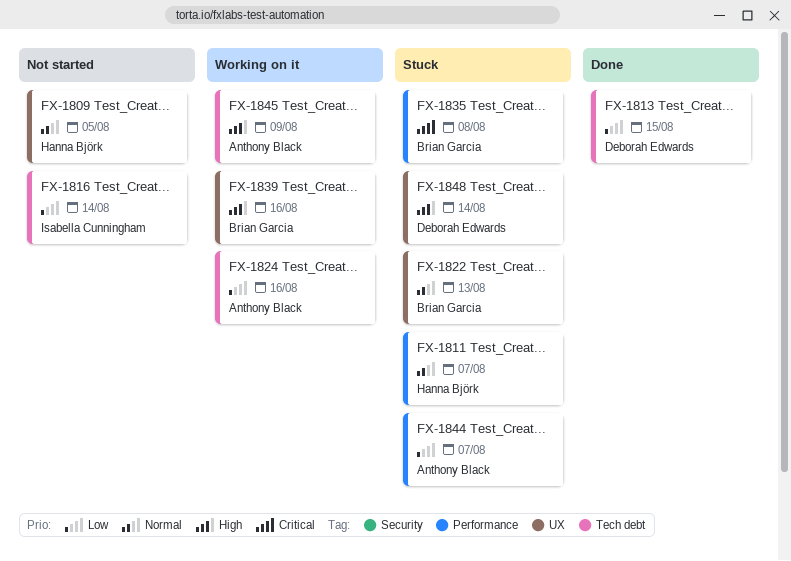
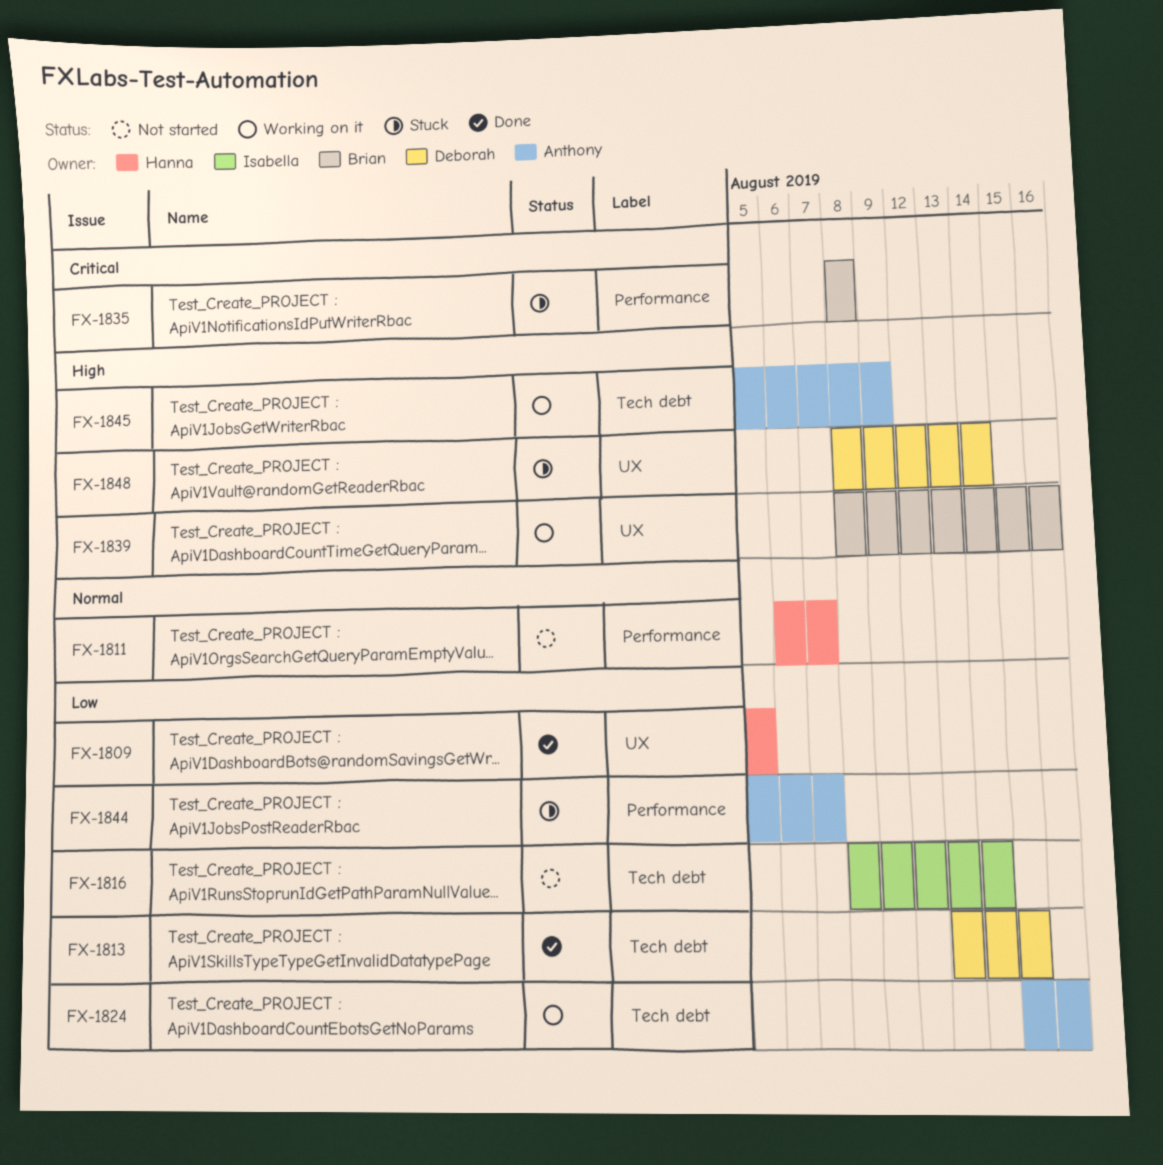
FX-1809, status: Not started -> Done
FX-1809, priority: Normal -> Low
FX-1811, status: Stuck -> Not started
FX-1822: present -> none

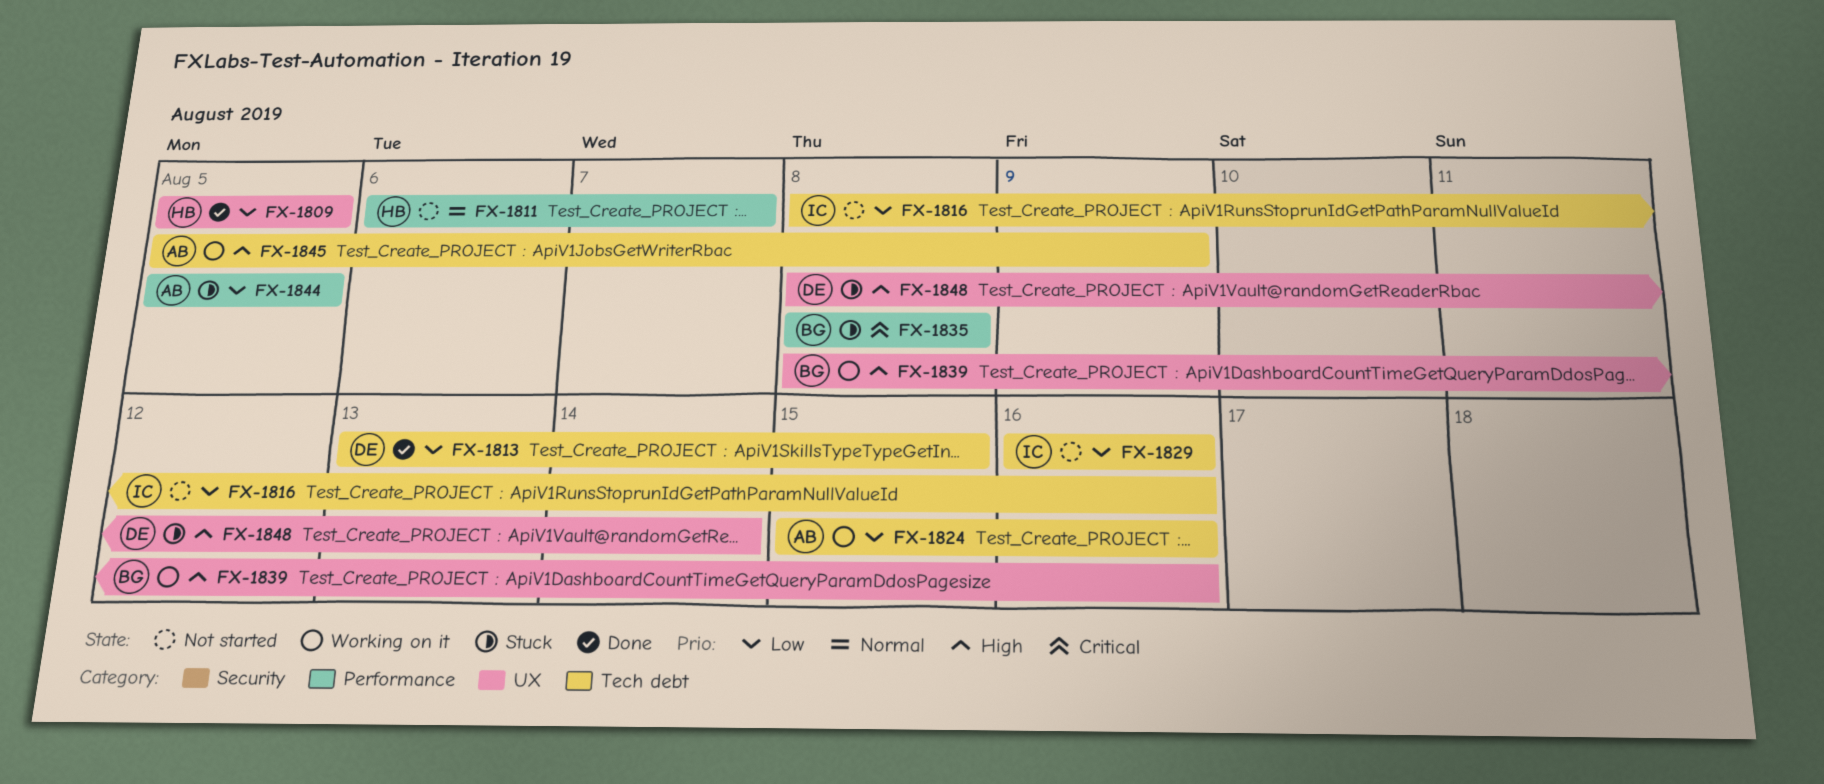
FX-1816, due: Aug 14 -> Aug 16
FX-1829: none -> present
FX-1844, due: Aug 7 -> Aug 5

